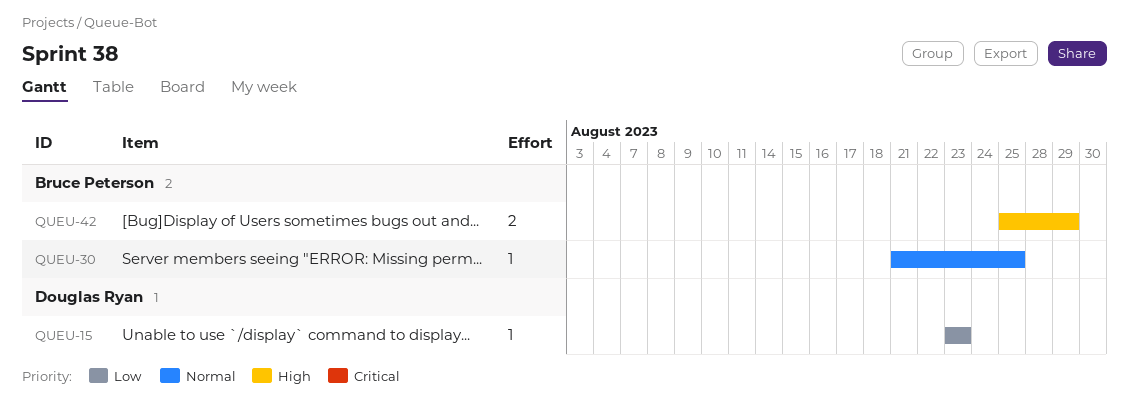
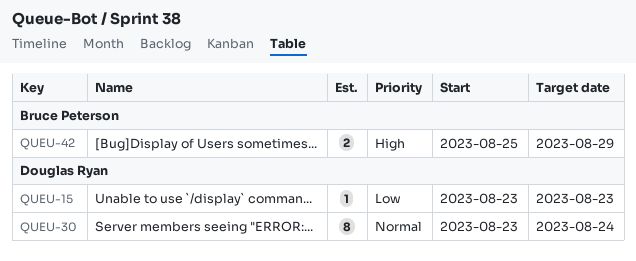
QUEU-30, owner: Bruce Peterson -> Douglas Ryan
QUEU-30, estimate: 1 -> 8
QUEU-30, start: Aug 21 -> Aug 23
QUEU-30, due: Aug 25 -> Aug 24

